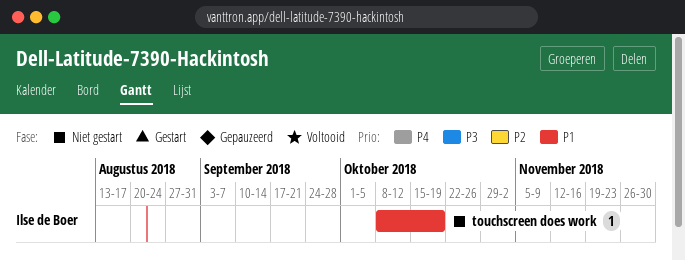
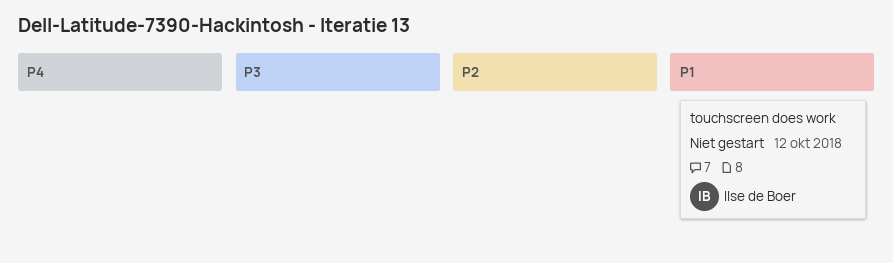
touchscreen does work, due: Oct 19 -> Oct 12

